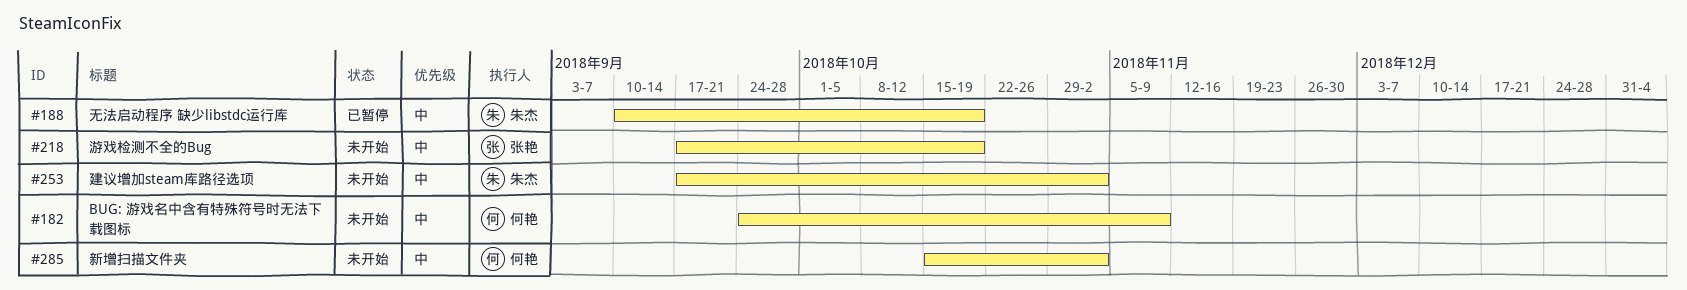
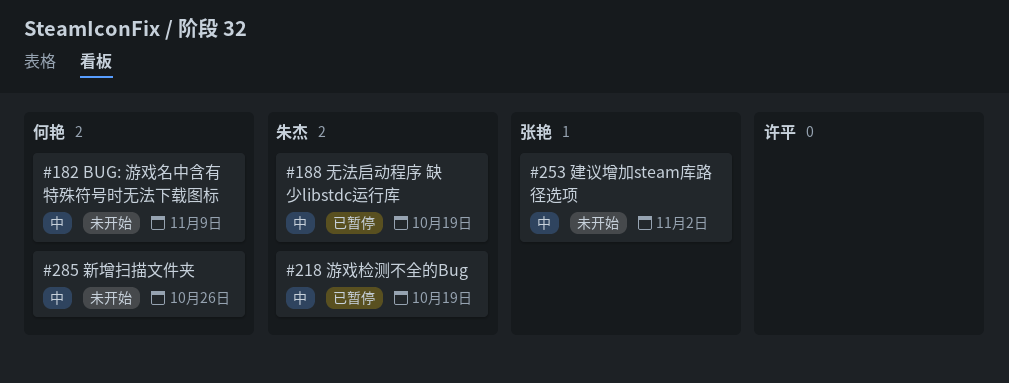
#218, status: 未开始 -> 已暂停
#218, owner: 张艳 -> 朱杰
#253, owner: 朱杰 -> 张艳
#285, due: Nov 2 -> Oct 26

